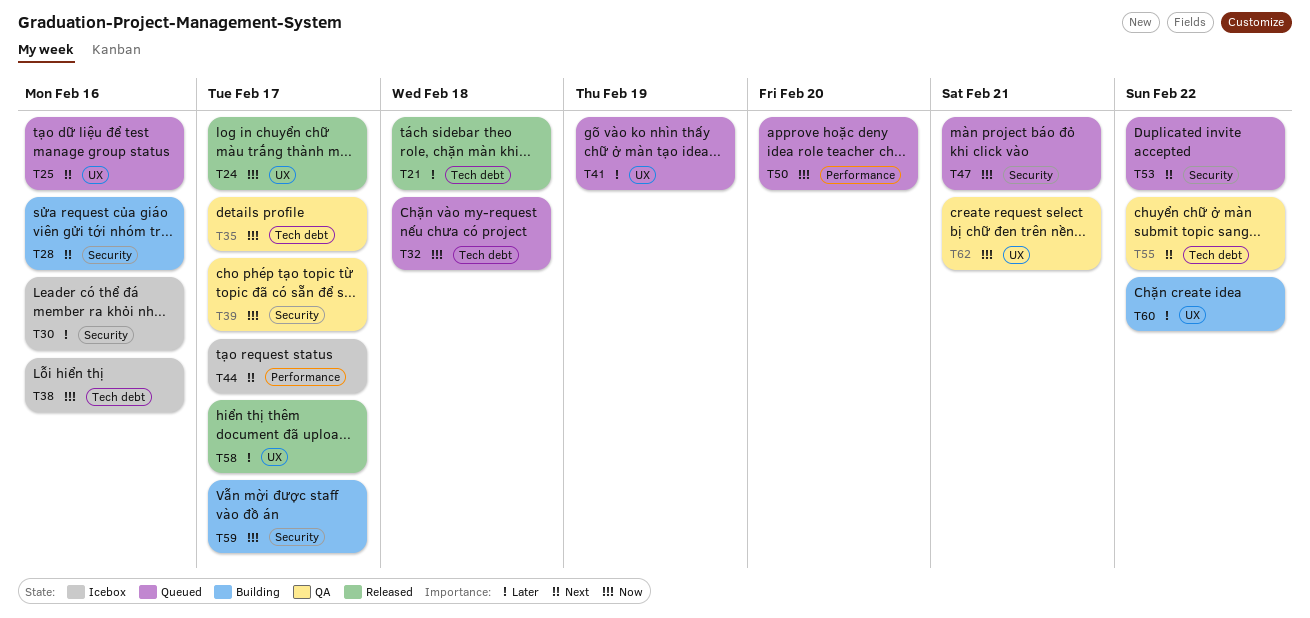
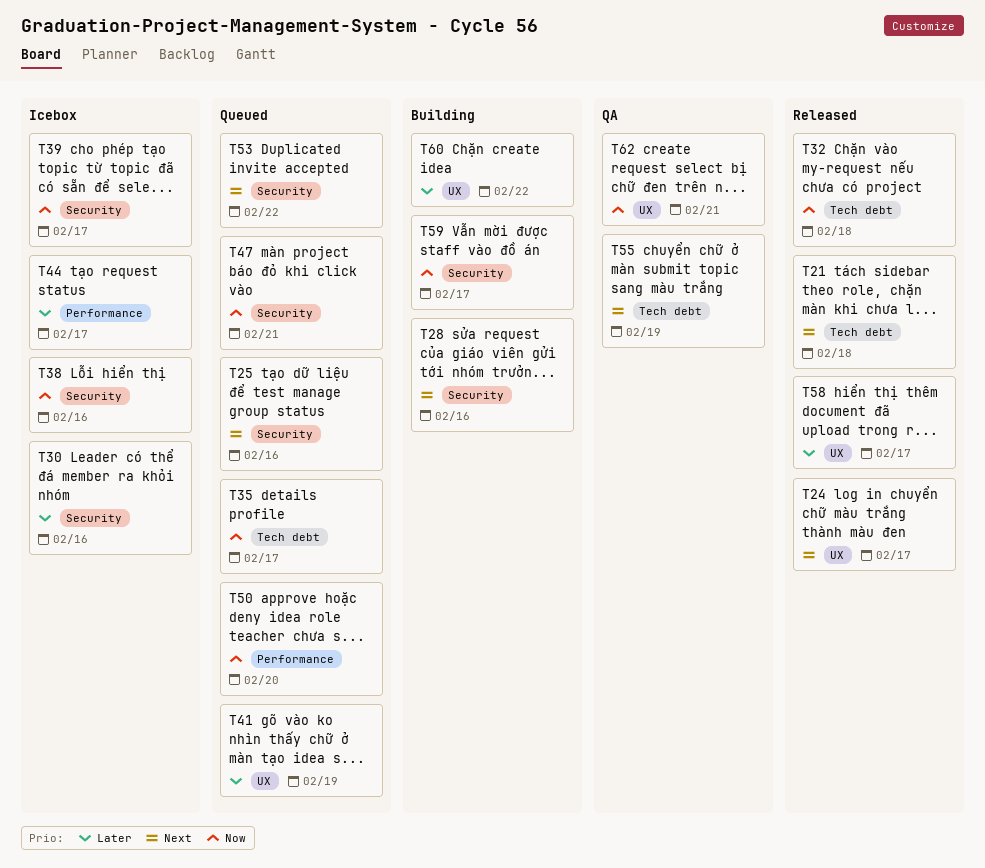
T21, priority: Later -> Next
T24, priority: Now -> Next
T25, label: UX -> Security
T32, status: Queued -> Released
T35, status: QA -> Queued
T38, label: Tech debt -> Security
T39, status: QA -> Icebox
T44, priority: Next -> Later
T55, due: Feb 22 -> Feb 19

